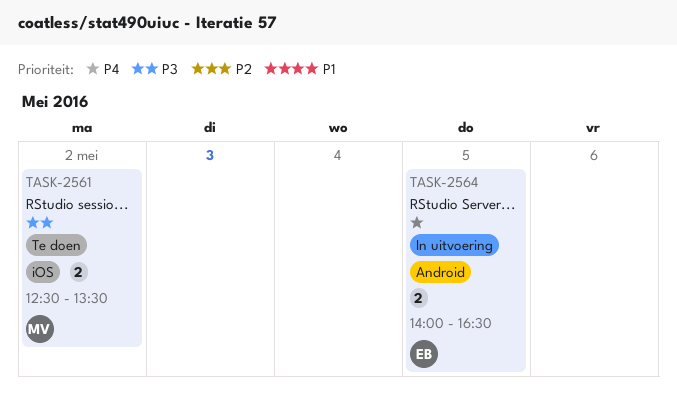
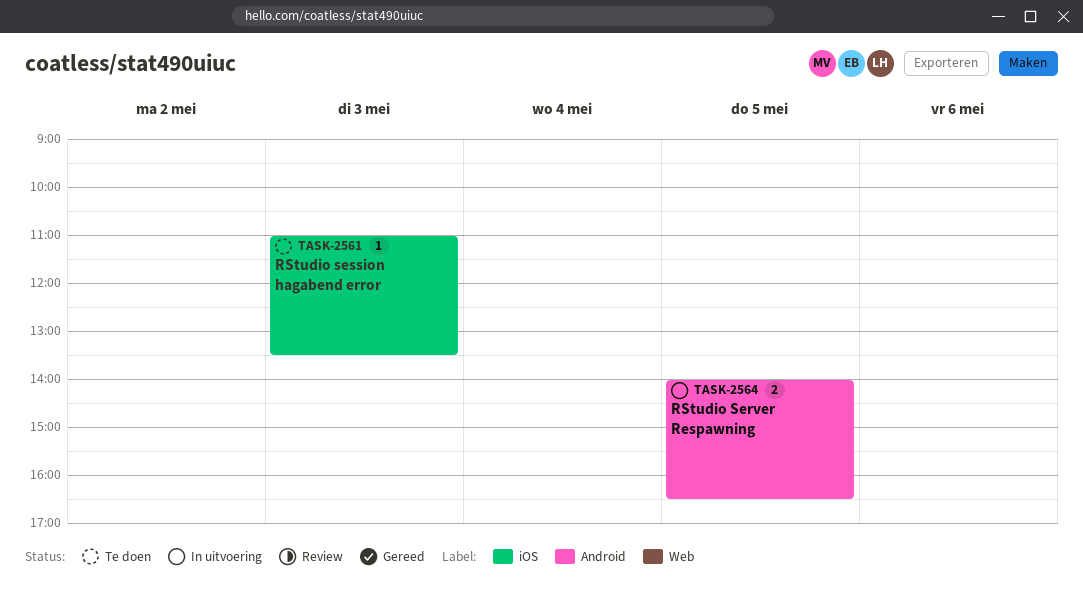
TASK-2561, estimate: 2 -> 1
TASK-2561, day: May 2 -> May 3
TASK-2561, begins: 12:30 -> 11:00

